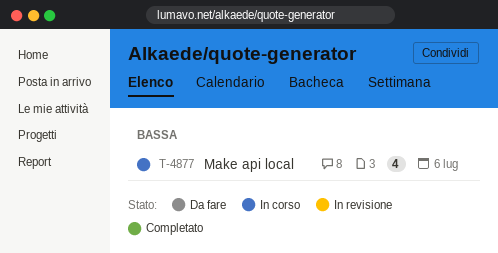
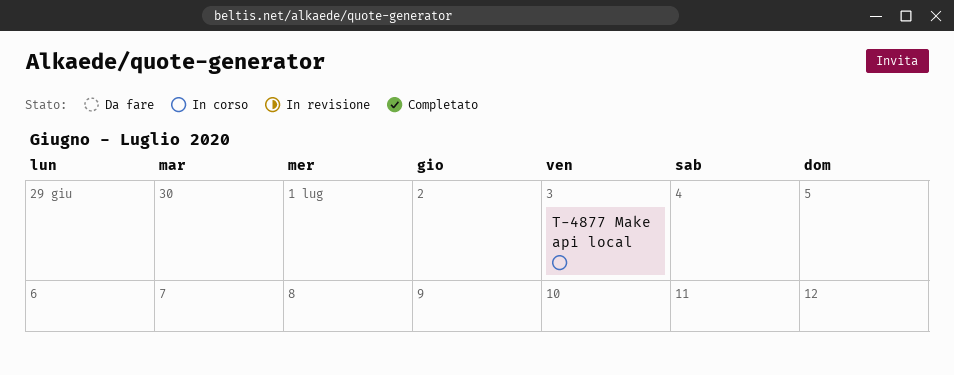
T-4877, due: Jul 6 -> Jul 3

